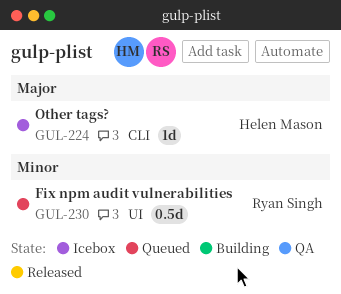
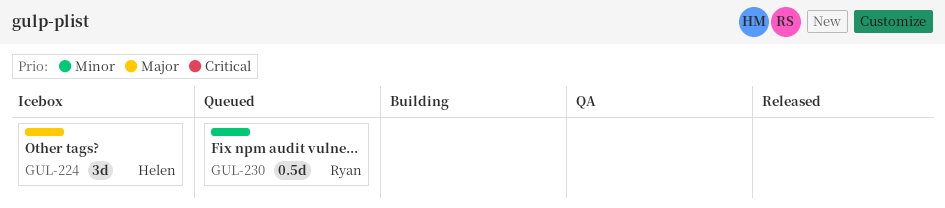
GUL-224, estimate: 1d -> 3d

